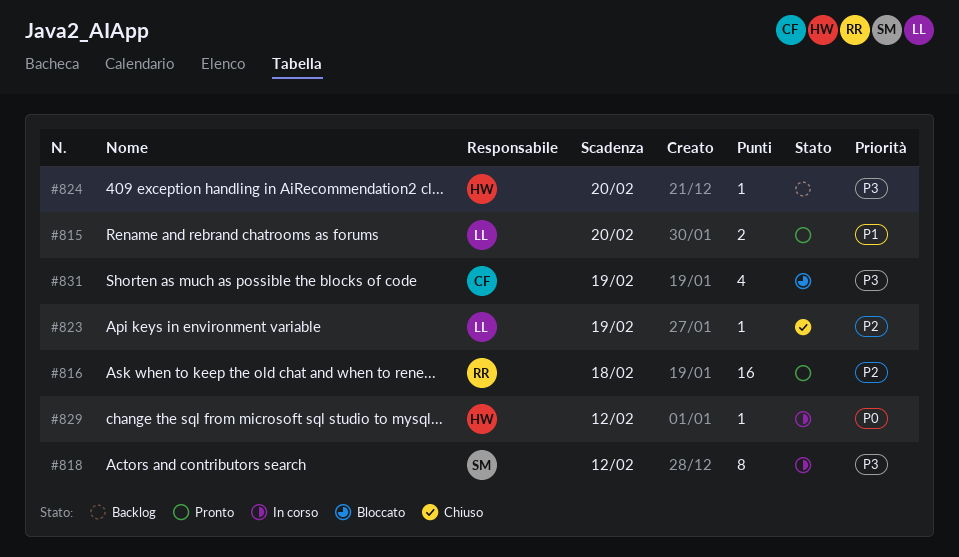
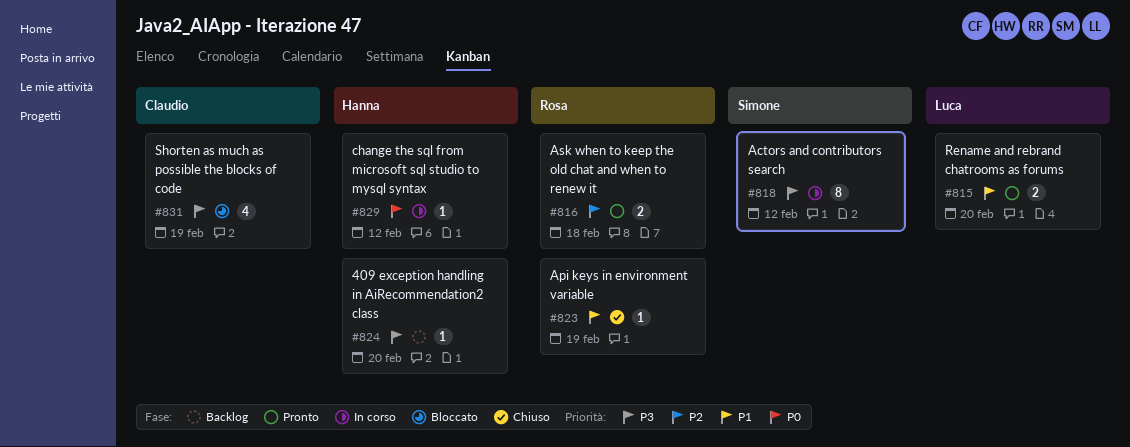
#816, estimate: 16 -> 2
#823, owner: Luca -> Rosa
#823, priority: P2 -> P1

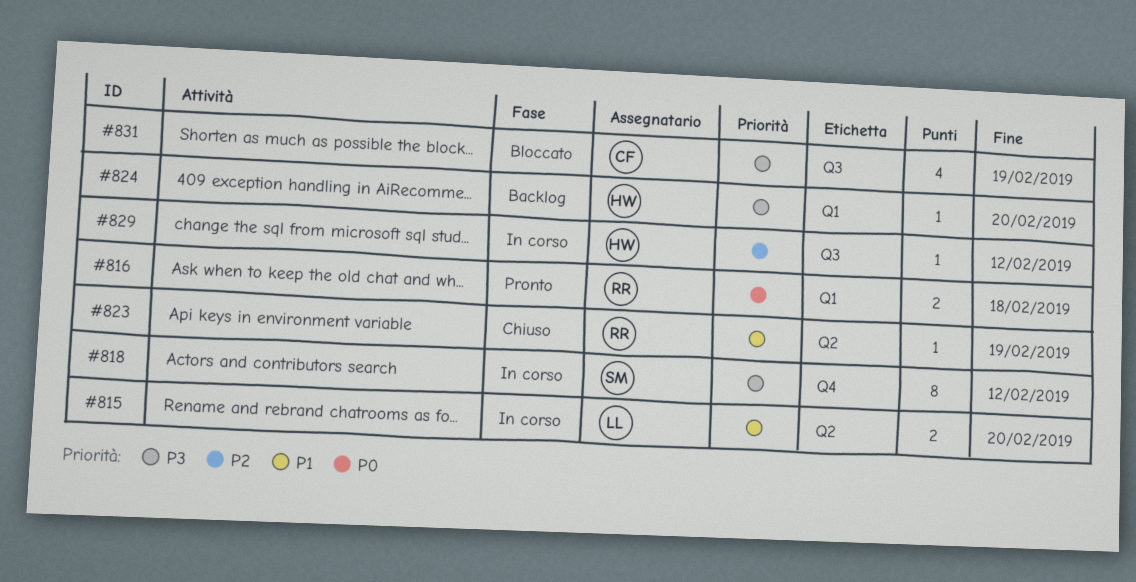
#815, status: Pronto -> In corso
#816, priority: P2 -> P0
#829, priority: P0 -> P2

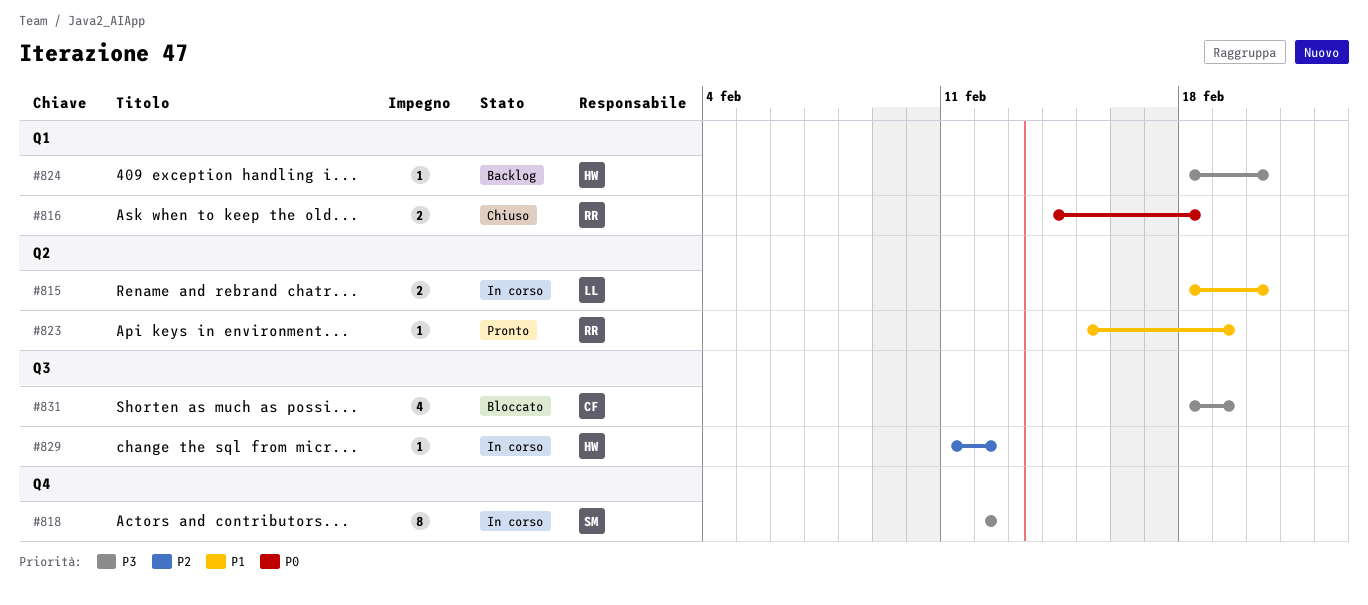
#816, status: Pronto -> Chiuso
#823, status: Chiuso -> Pronto

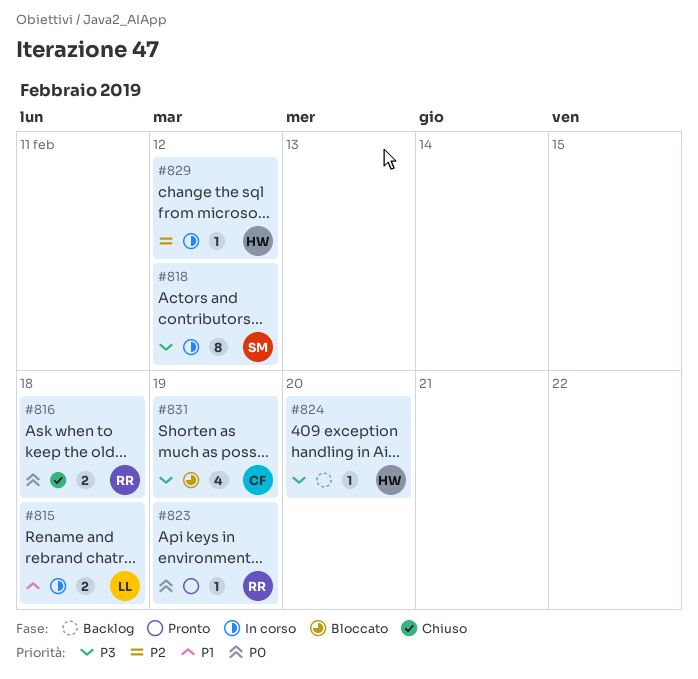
#815, due: Feb 20 -> Feb 18
#823, priority: P1 -> P0

